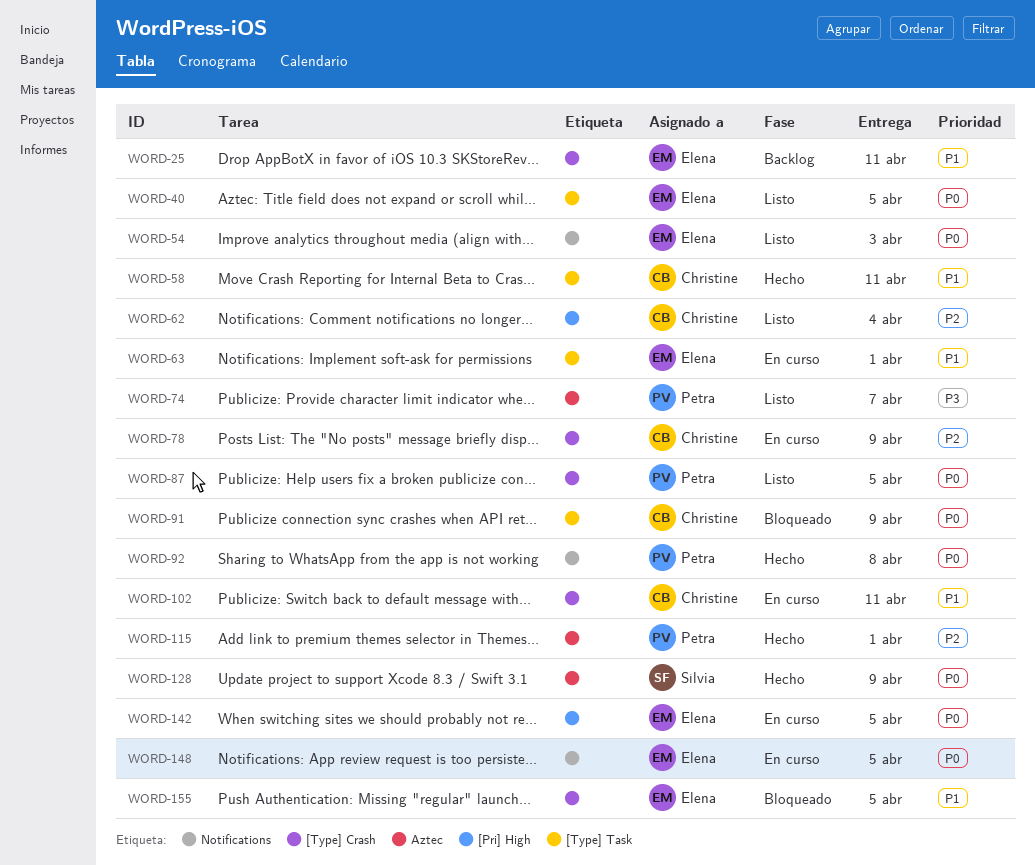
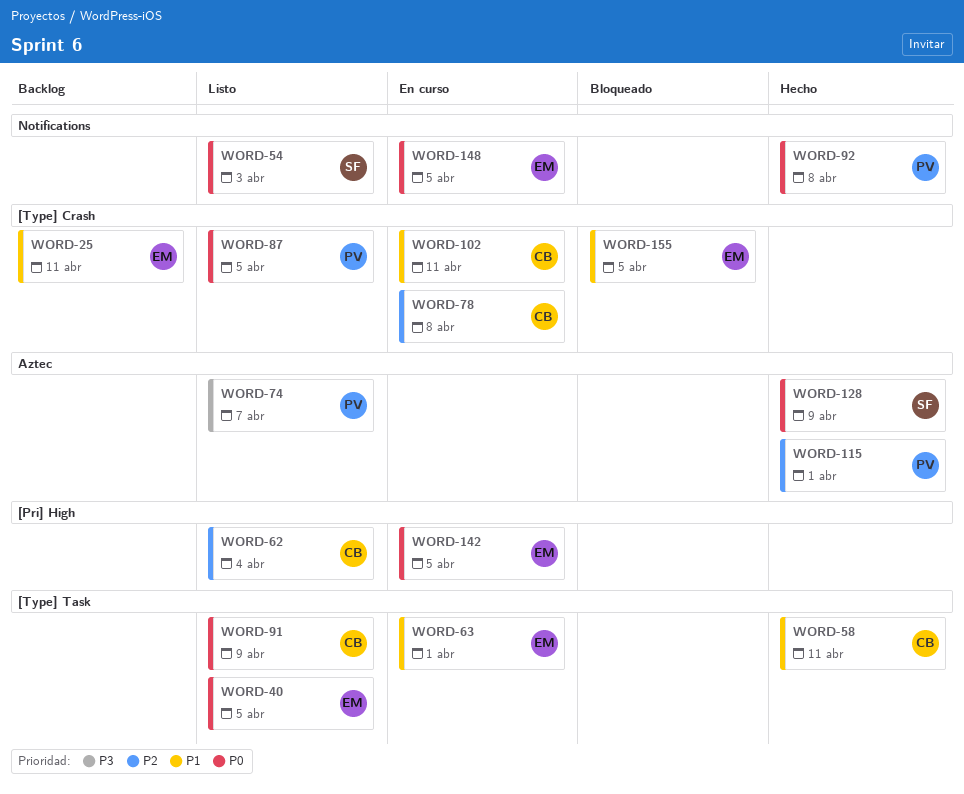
WORD-54, owner: Elena -> Sílvia
WORD-78, due: Apr 9 -> Apr 8
WORD-91, status: Bloqueado -> Listo

